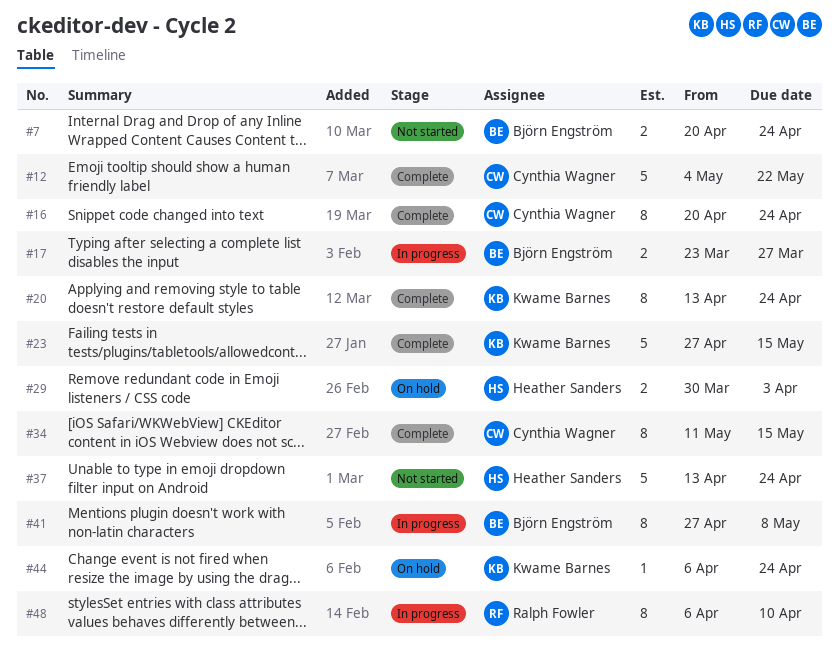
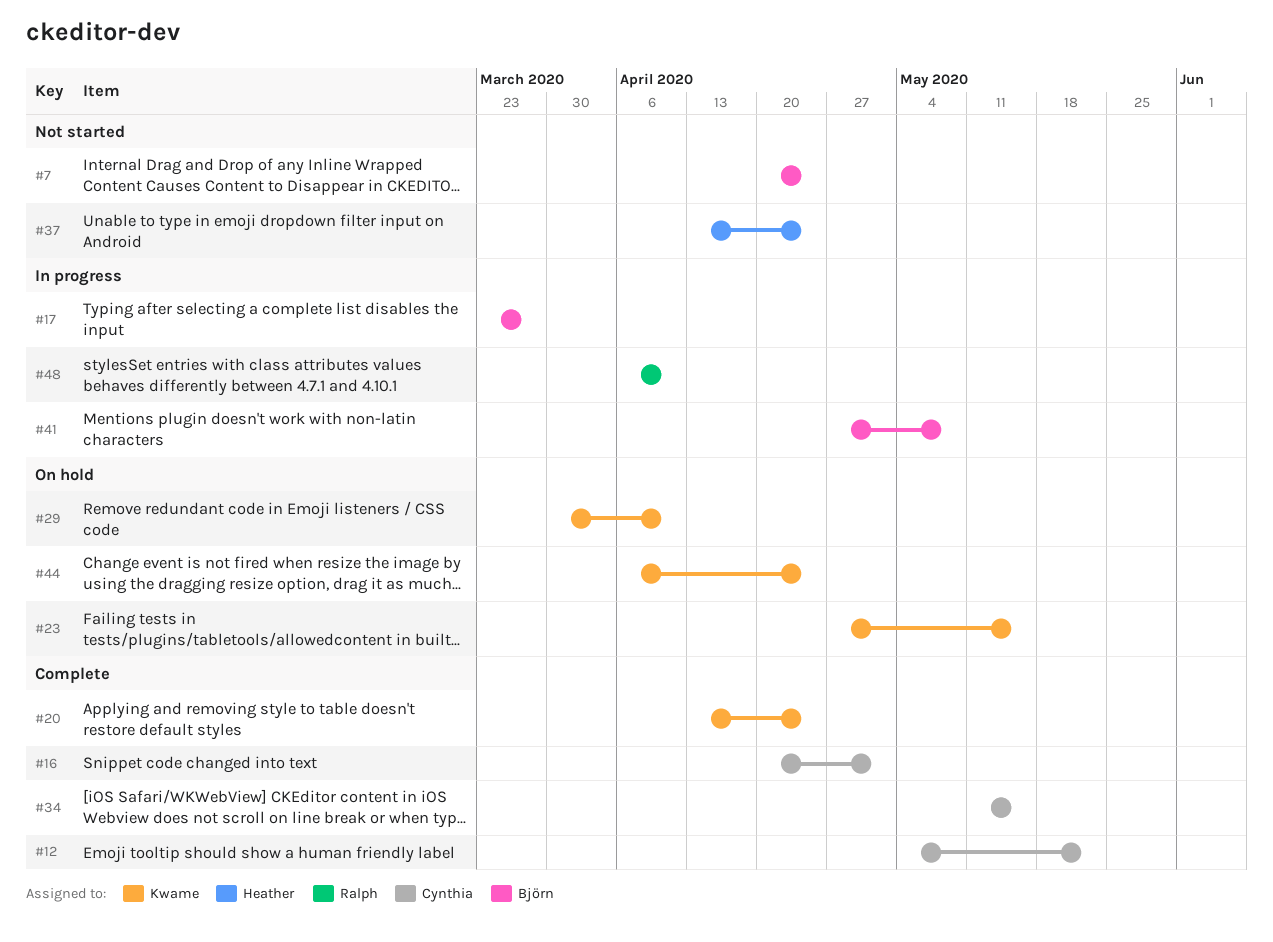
#16, due: Apr 24 -> May 1
#23, status: Complete -> On hold
#29, owner: Heather Sanders -> Kwame Barnes
#29, due: Apr 3 -> Apr 10

